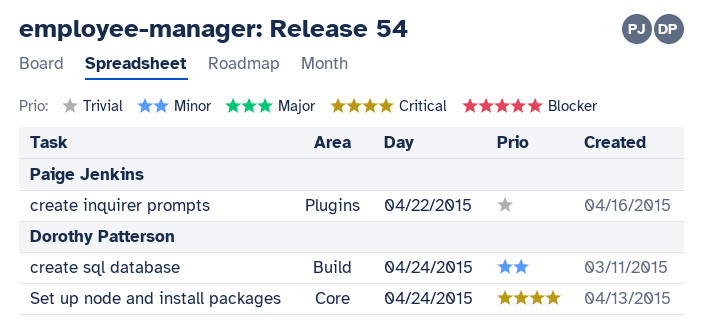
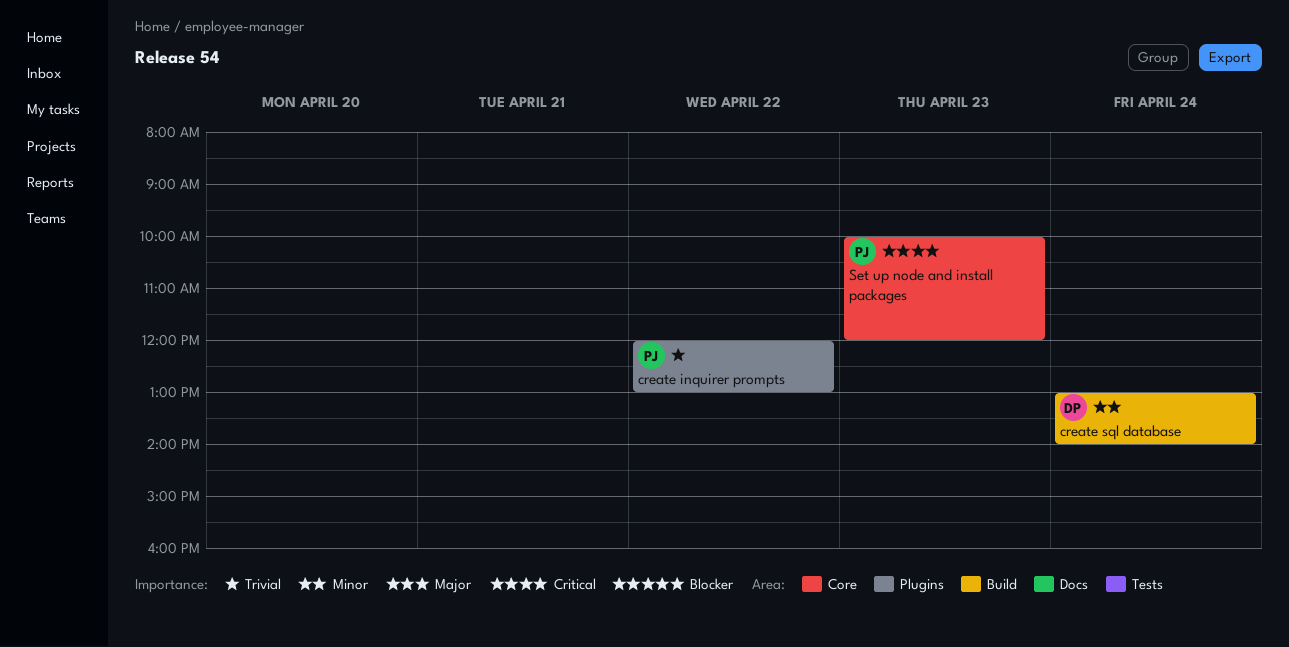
Set up node and install packages, owner: Dorothy Patterson -> Paige Jenkins
Set up node and install packages, day: Apr 24 -> Apr 23

